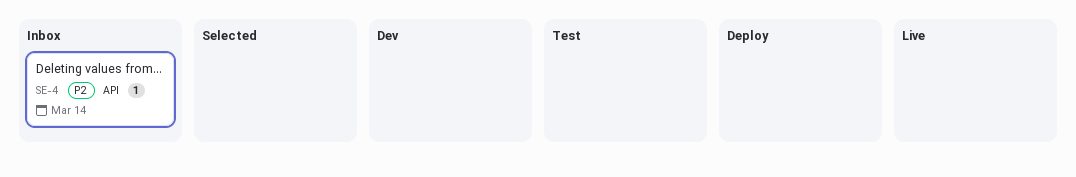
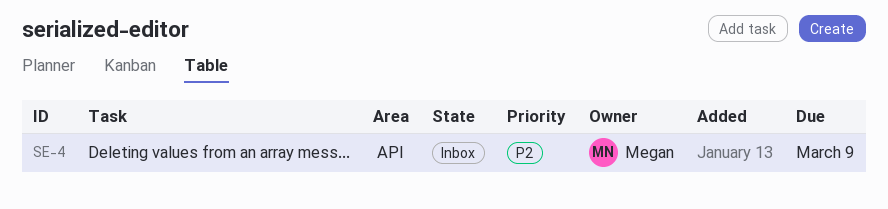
SE-4, due: Mar 14 -> Mar 9

